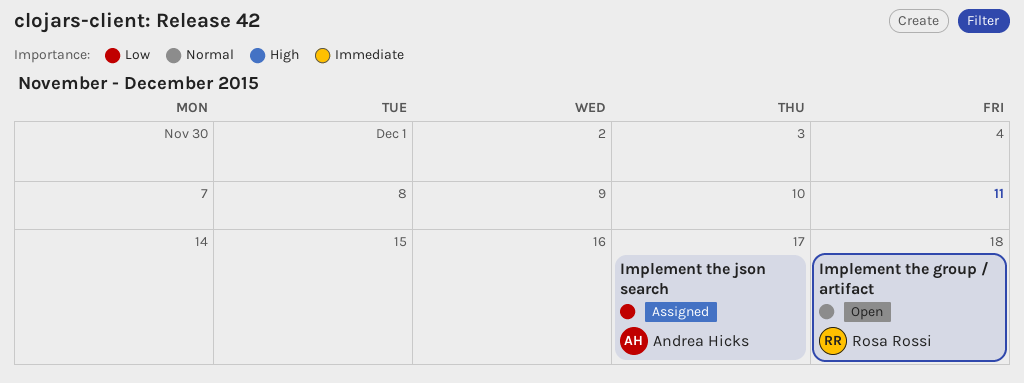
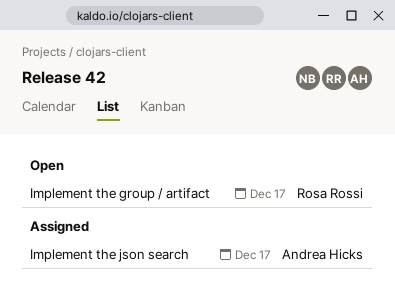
Implement the group / artifact, due: Dec 18 -> Dec 17

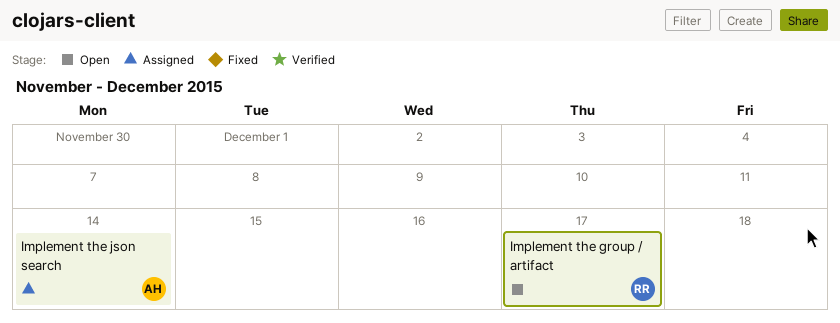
Implement the json search, due: Dec 17 -> Dec 14

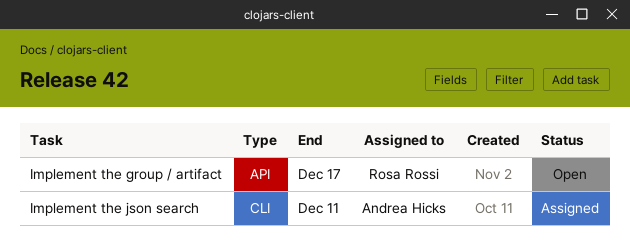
Implement the json search, due: Dec 14 -> Dec 11

